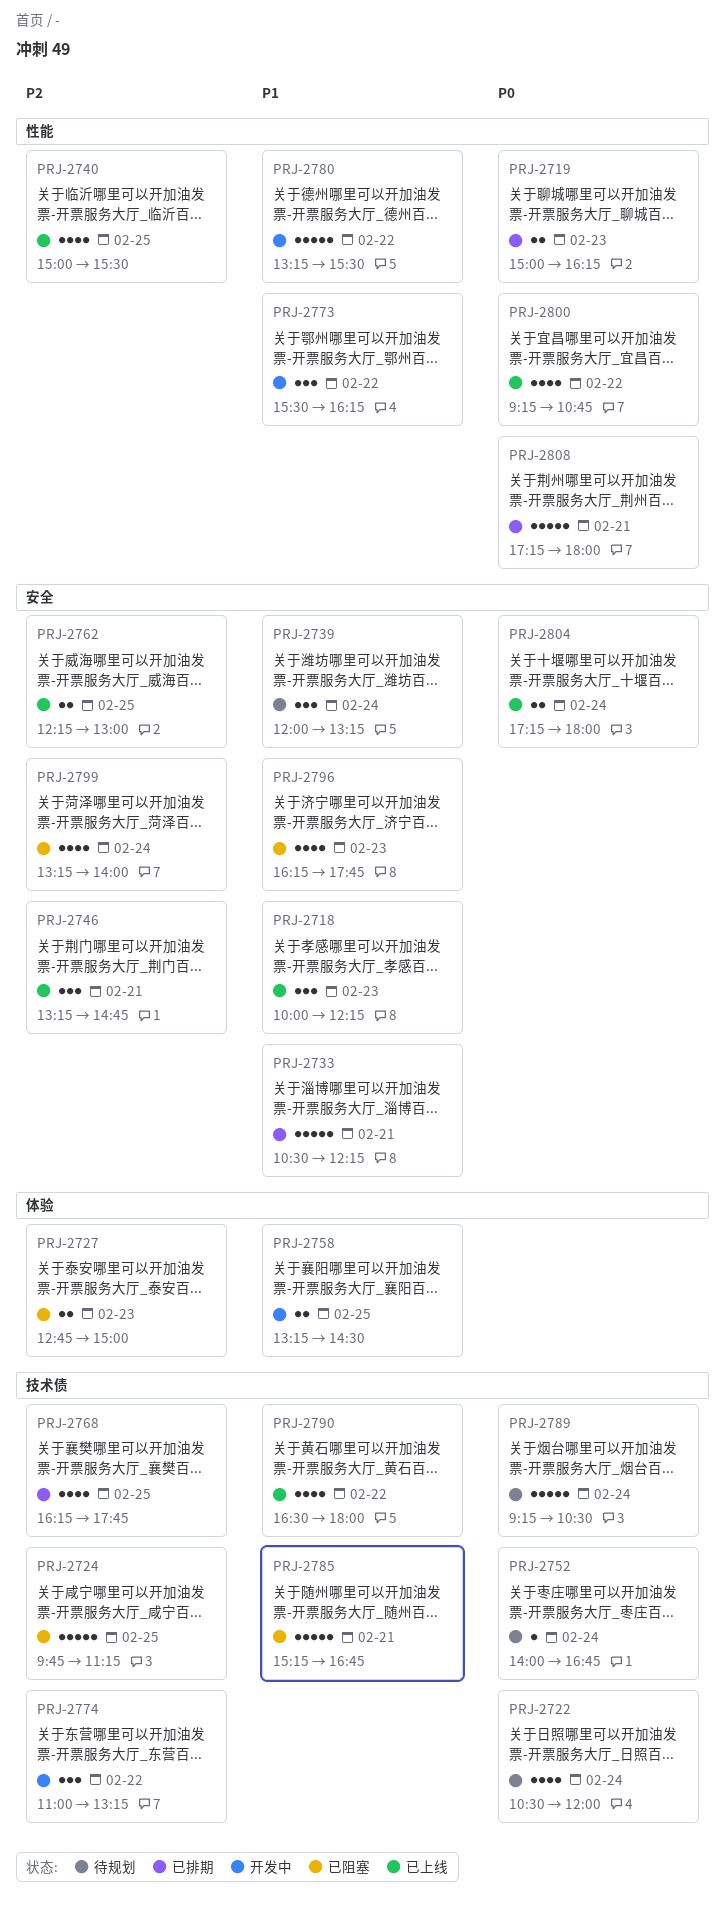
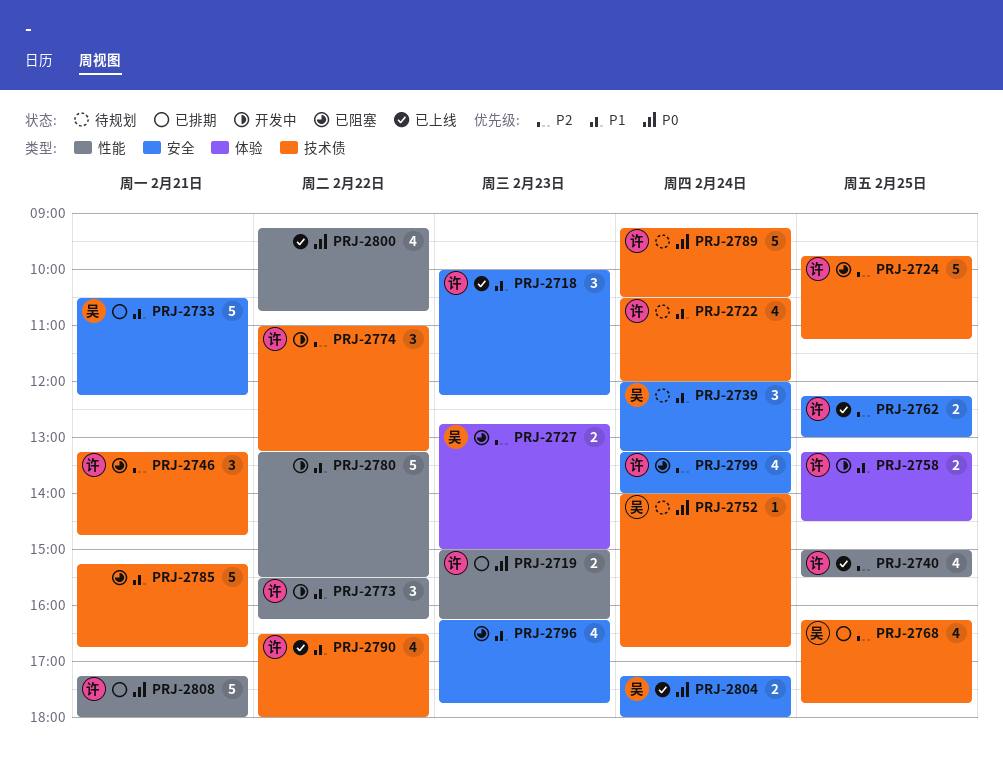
PRJ-2722, priority: P0 -> P1
PRJ-2746, status: 已上线 -> 已阻塞
PRJ-2746, label: 安全 -> 技术债

